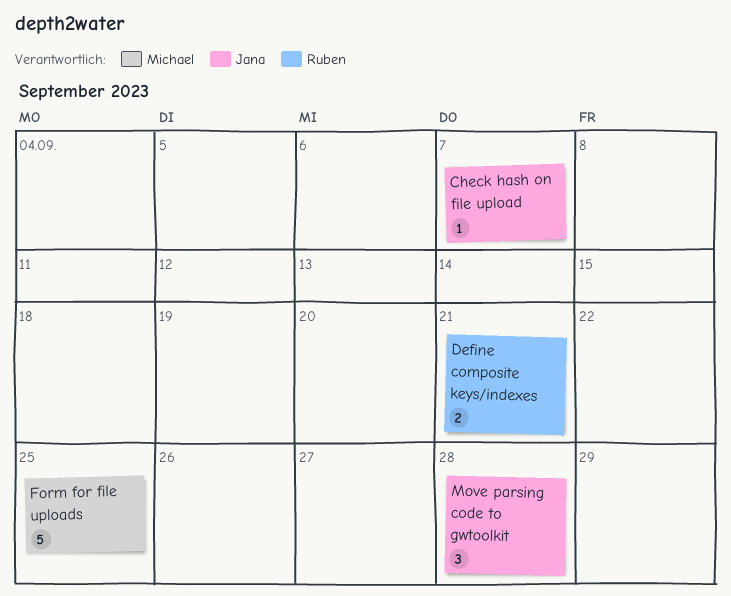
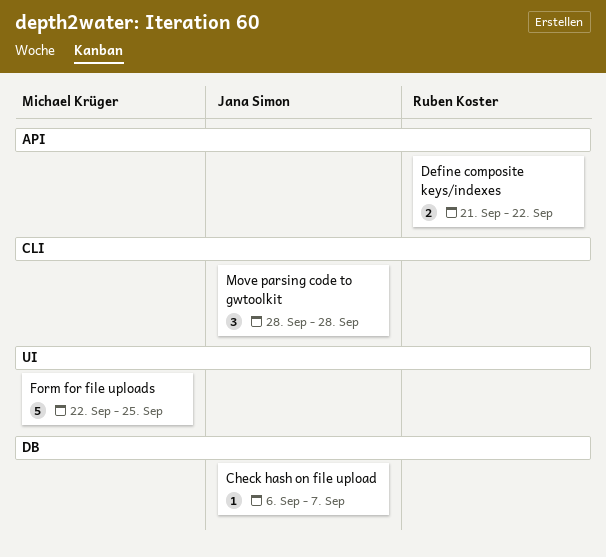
Define composite keys/indexes, due: Sep 21 -> Sep 22

